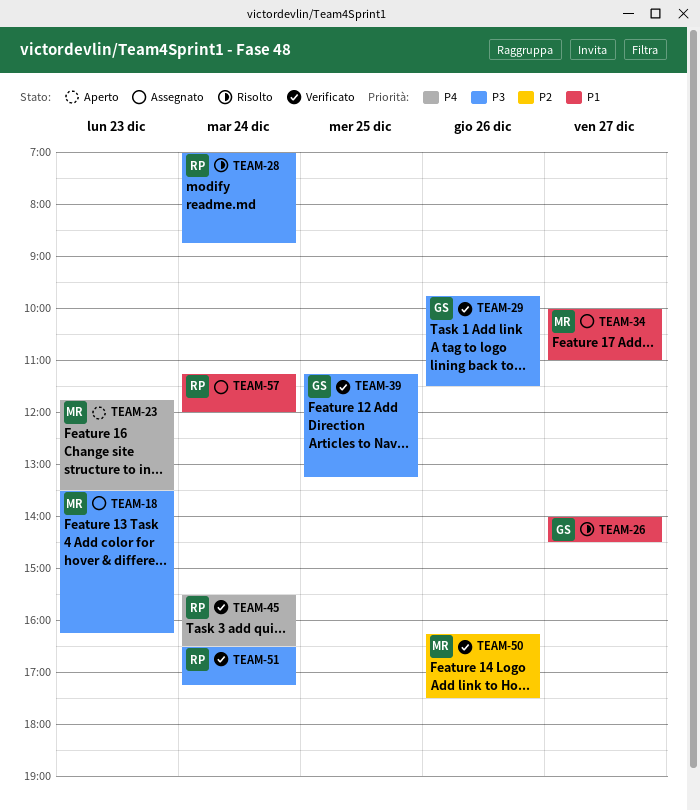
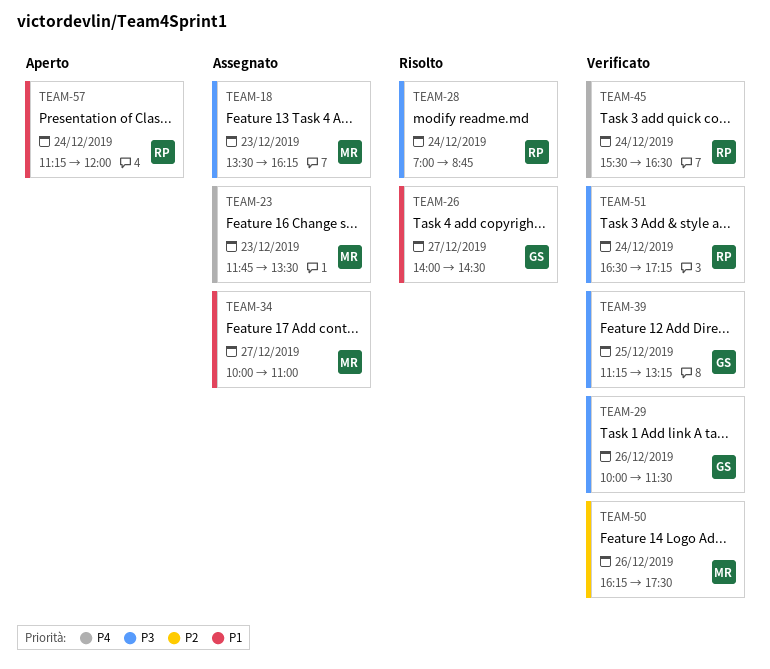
TEAM-23, status: Aperto -> Assegnato
TEAM-29, begins: 09:45 -> 10:00
TEAM-57, status: Assegnato -> Aperto

